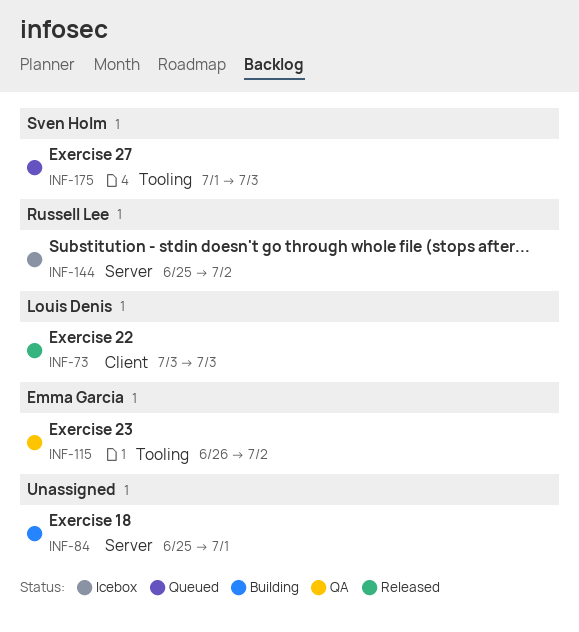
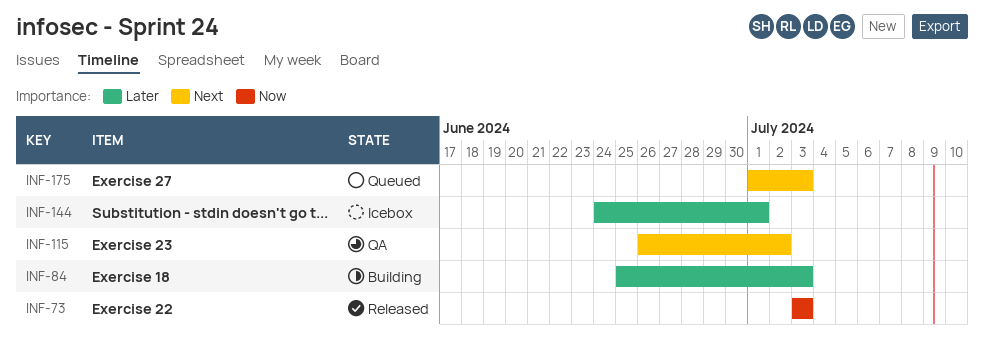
INF-84, due: Jul 1 -> Jul 3
INF-144, start: Jun 25 -> Jun 24
INF-144, due: Jul 2 -> Jul 1

